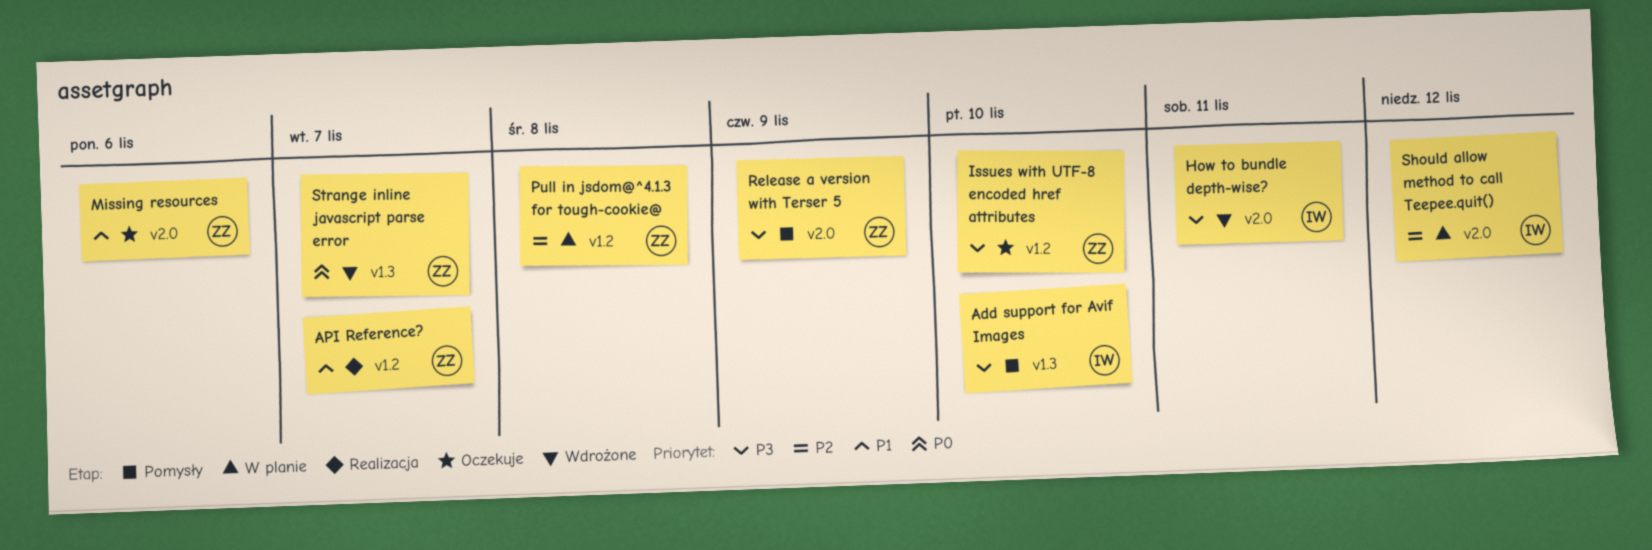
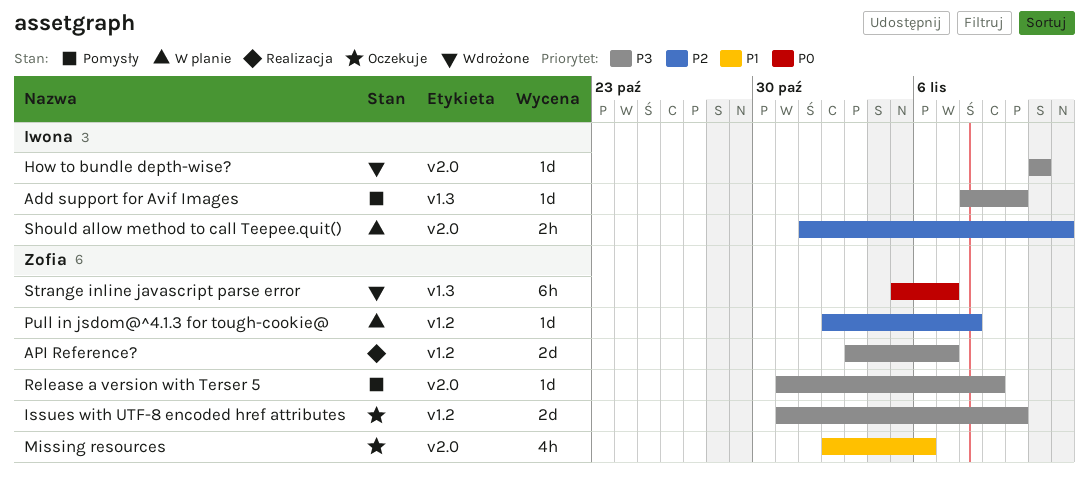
API Reference?, priority: P1 -> P3

